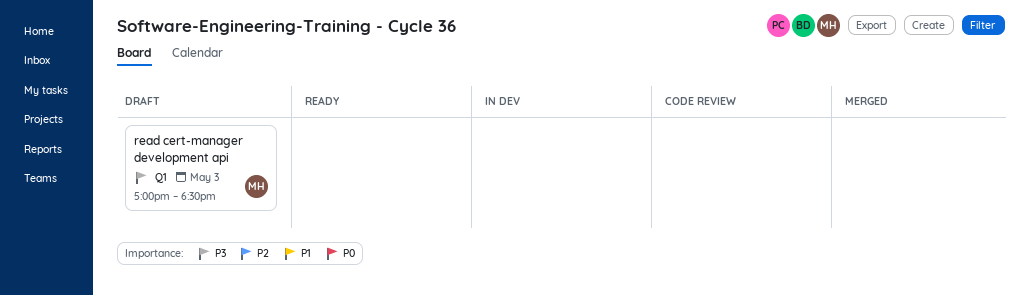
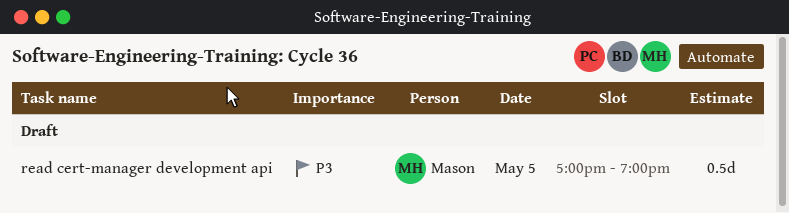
read cert-manager development api, day: May 3 -> May 5
read cert-manager development api, ends: 18:30 -> 19:00

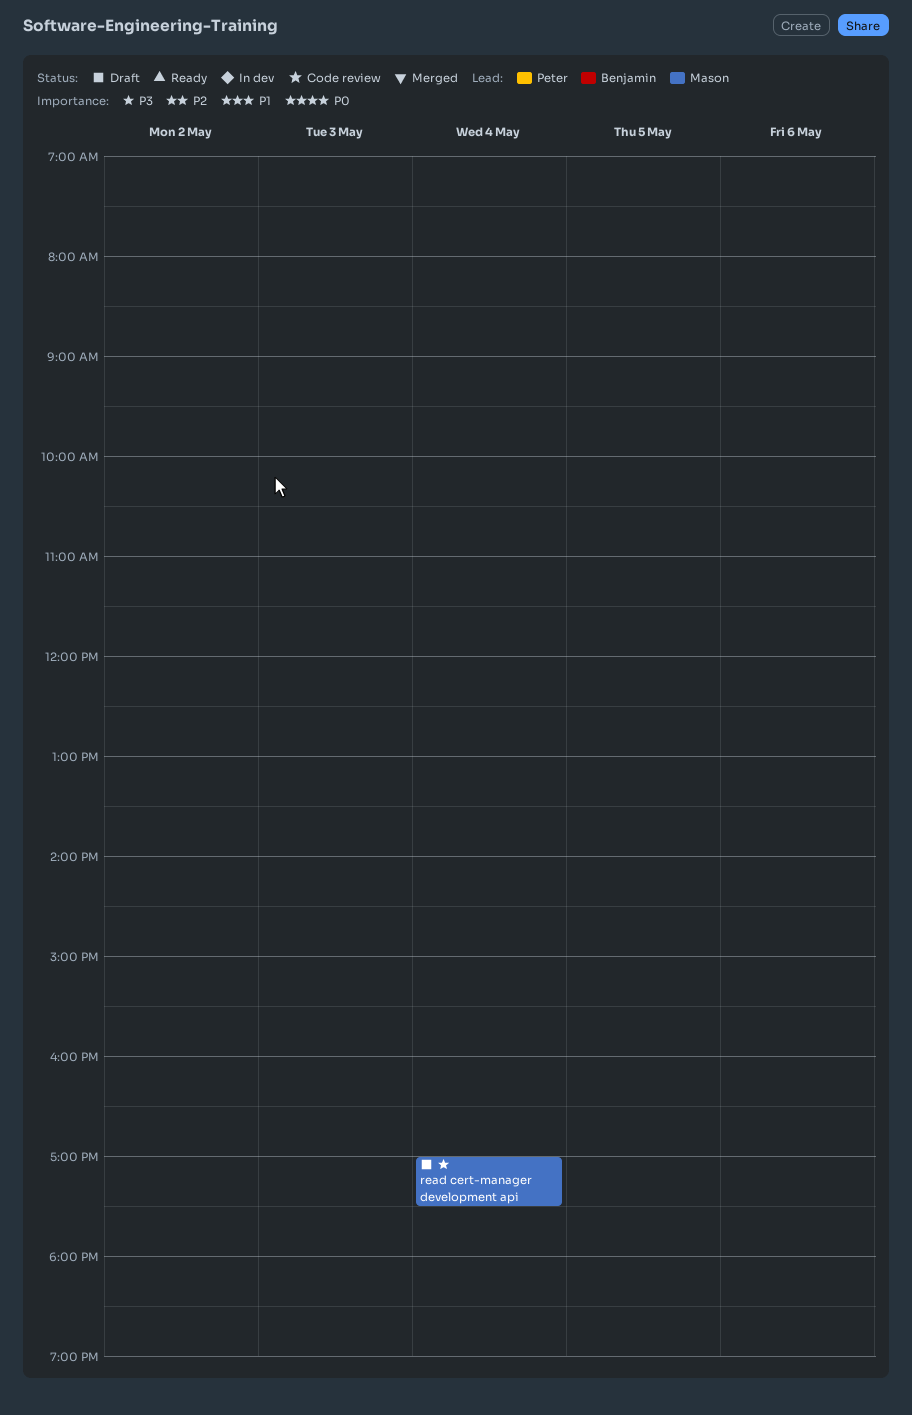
read cert-manager development api, day: May 5 -> May 4
read cert-manager development api, ends: 19:00 -> 17:30

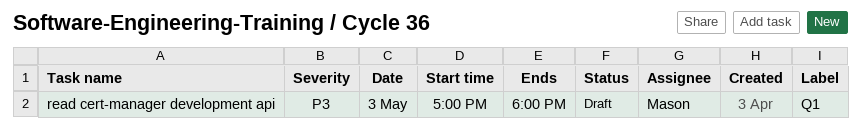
read cert-manager development api, day: May 4 -> May 3
read cert-manager development api, ends: 17:30 -> 18:00

